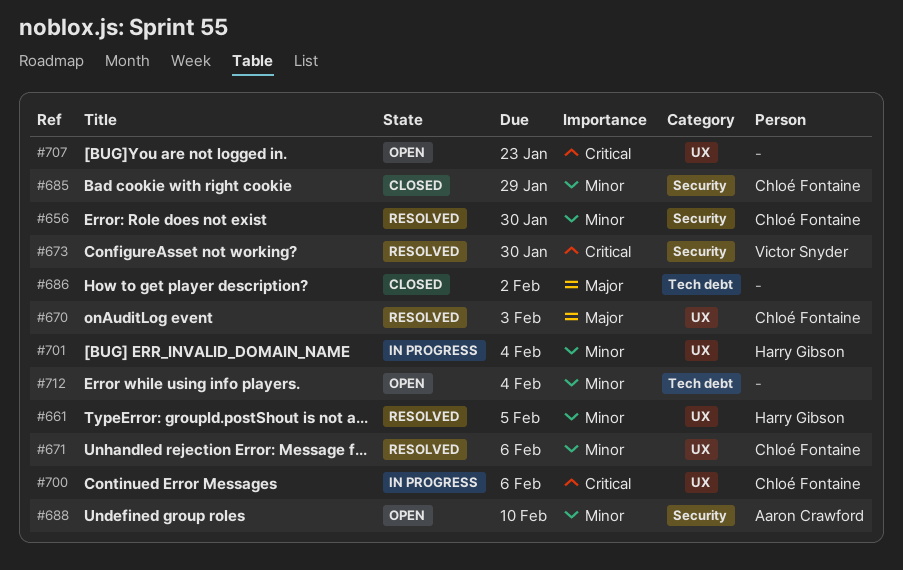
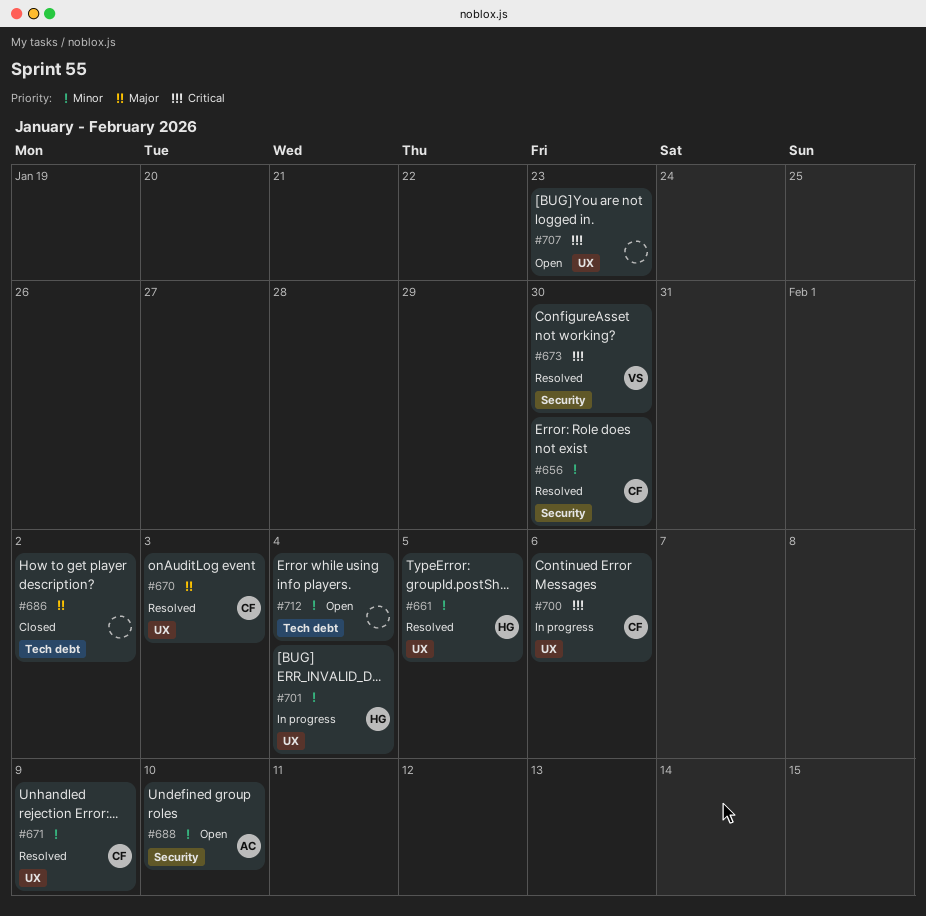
#671, due: Feb 6 -> Feb 9
#685: present -> none

